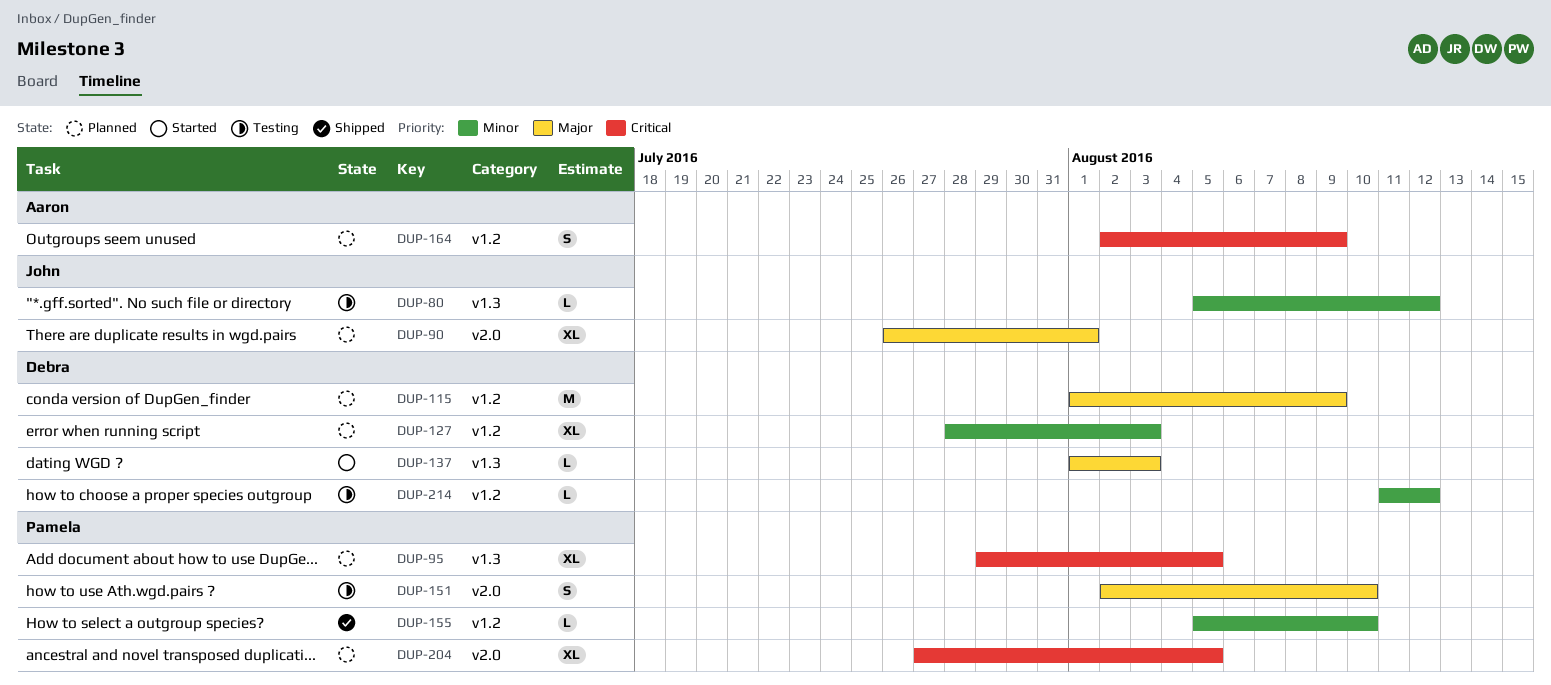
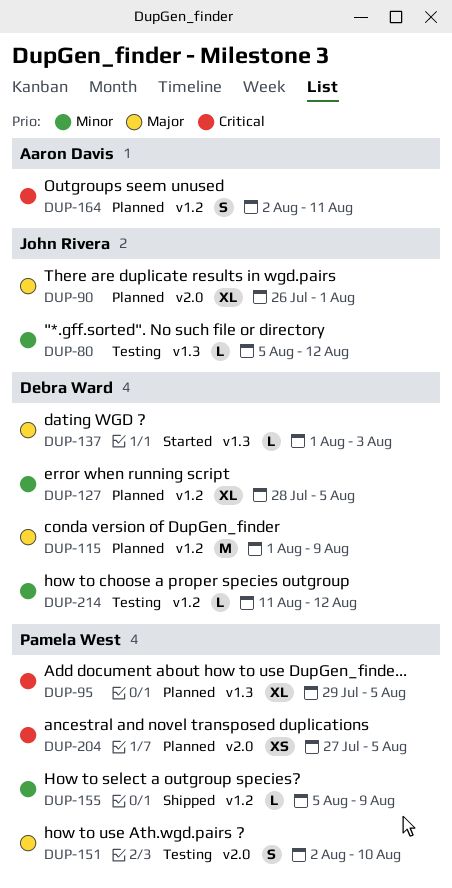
DUP-127, due: Aug 3 -> Aug 5
DUP-155, due: Aug 10 -> Aug 9
DUP-164, due: Aug 9 -> Aug 11
DUP-204, estimate: XL -> XS

